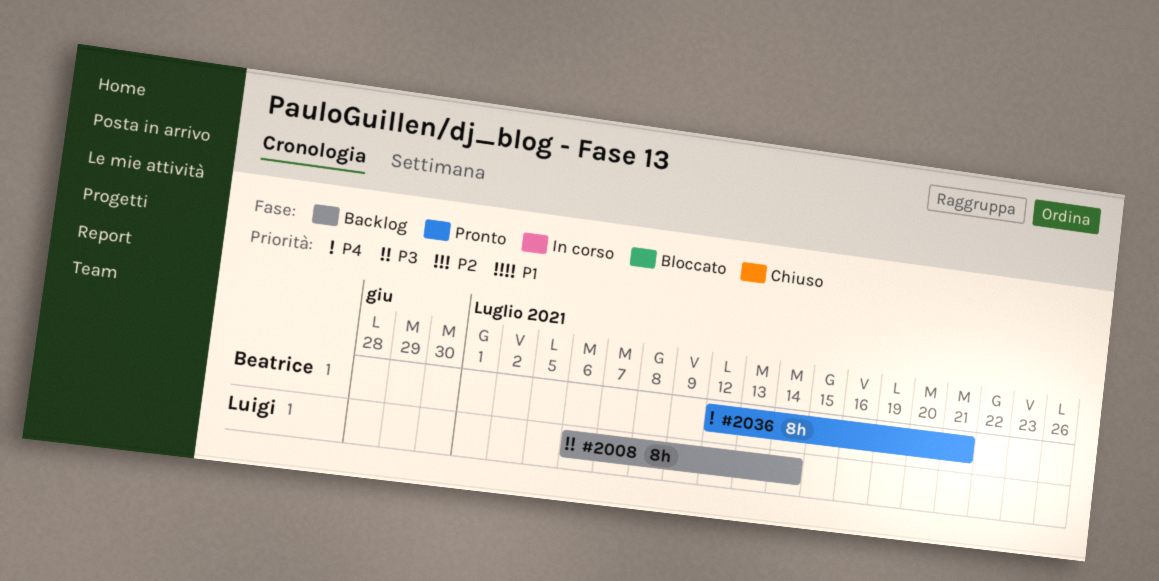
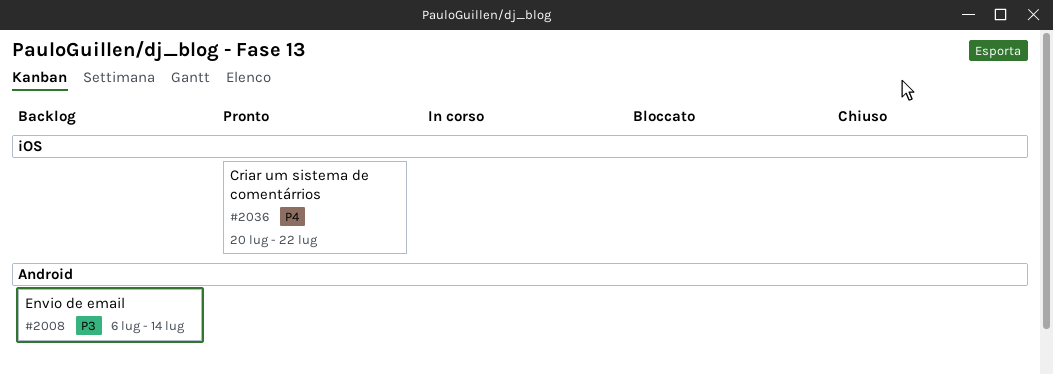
#2036, start: Jul 12 -> Jul 20
#2036, due: Jul 21 -> Jul 22

